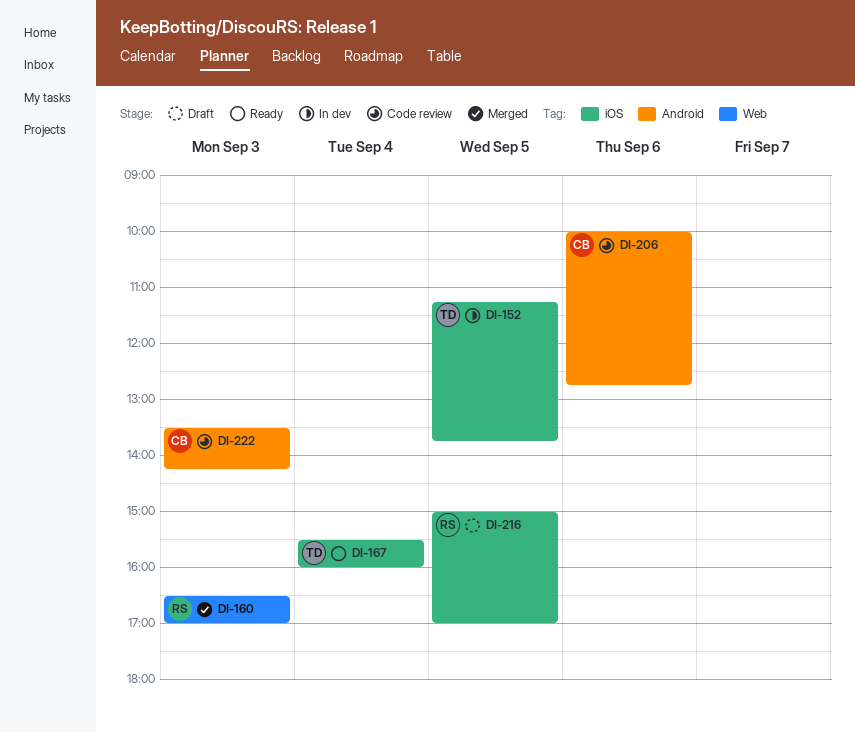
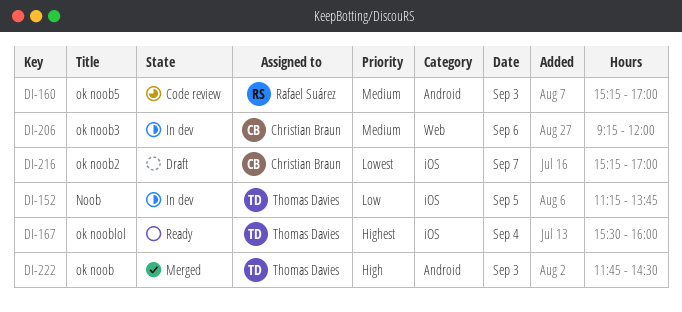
DI-160, status: Merged -> Code review
DI-160, label: Web -> Android
DI-160, begins: 16:30 -> 15:15
DI-206, status: Code review -> In dev
DI-206, label: Android -> Web
DI-206, begins: 10:00 -> 09:15
DI-206, ends: 12:45 -> 12:00
DI-216, owner: Rafael Suárez -> Christian Braun
DI-216, day: Sep 5 -> Sep 7
DI-216, begins: 15:00 -> 15:15
DI-222, status: Code review -> Merged
DI-222, owner: Christian Braun -> Thomas Davies
DI-222, begins: 13:30 -> 11:45
DI-222, ends: 14:15 -> 14:30

